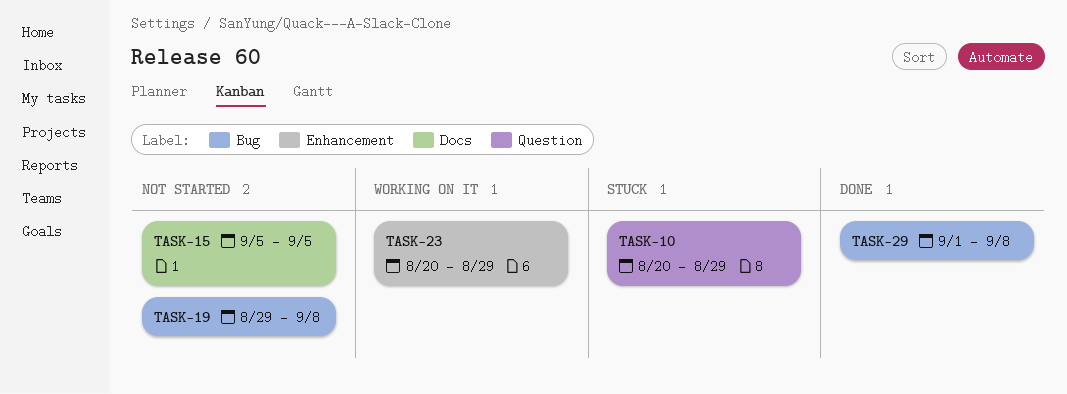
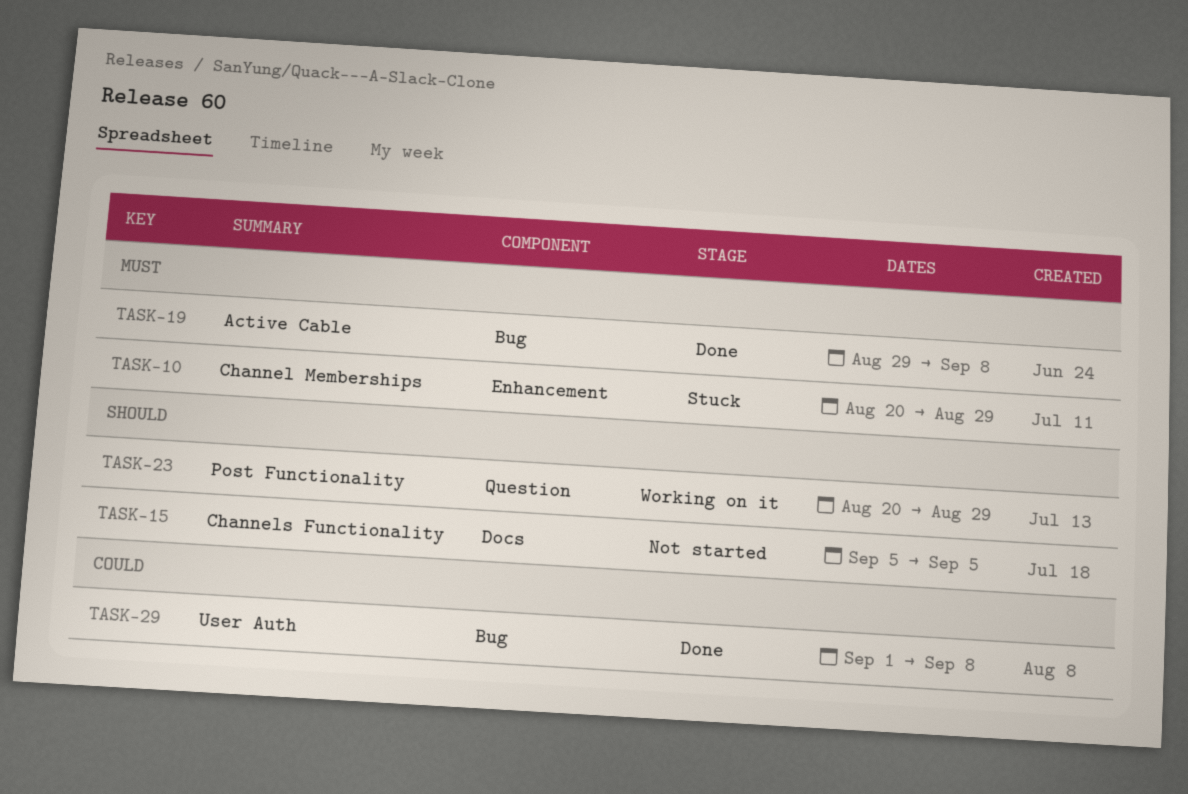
TASK-10, label: Question -> Enhancement
TASK-19, status: Not started -> Done
TASK-23, label: Enhancement -> Question

